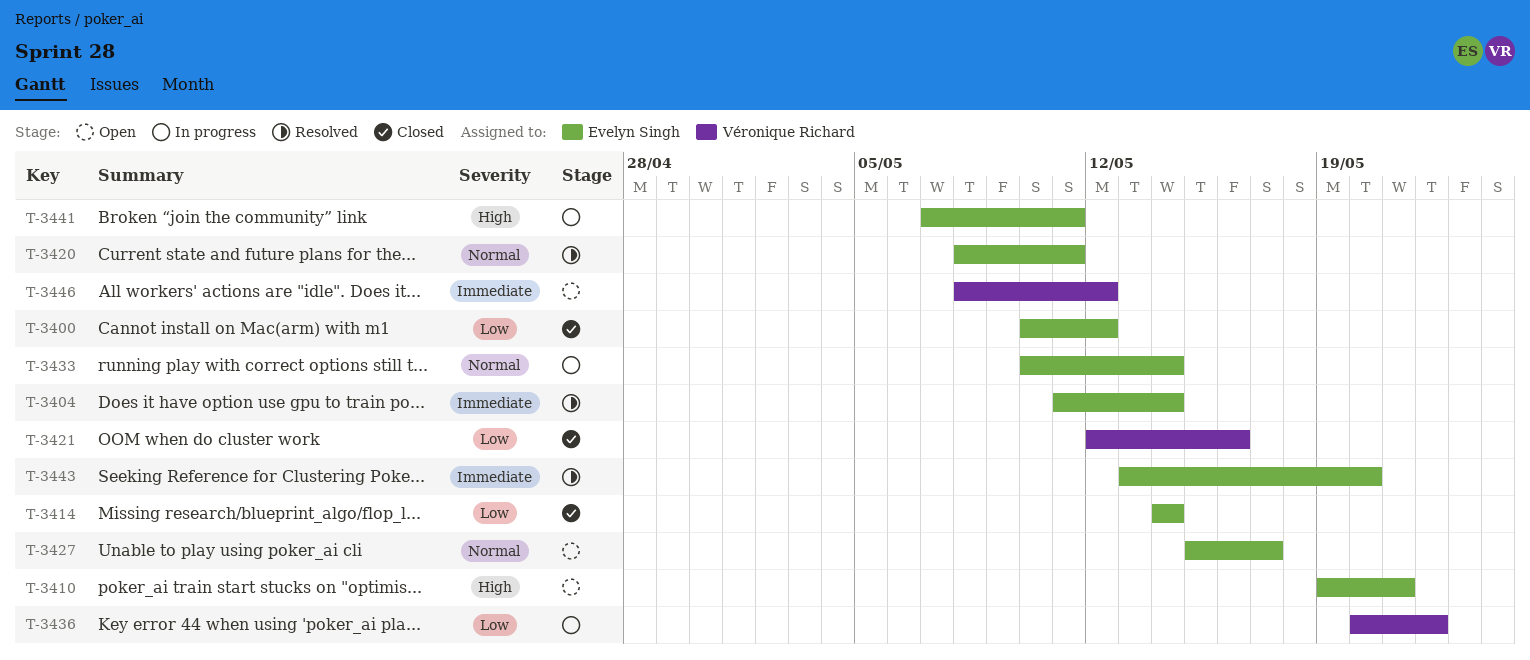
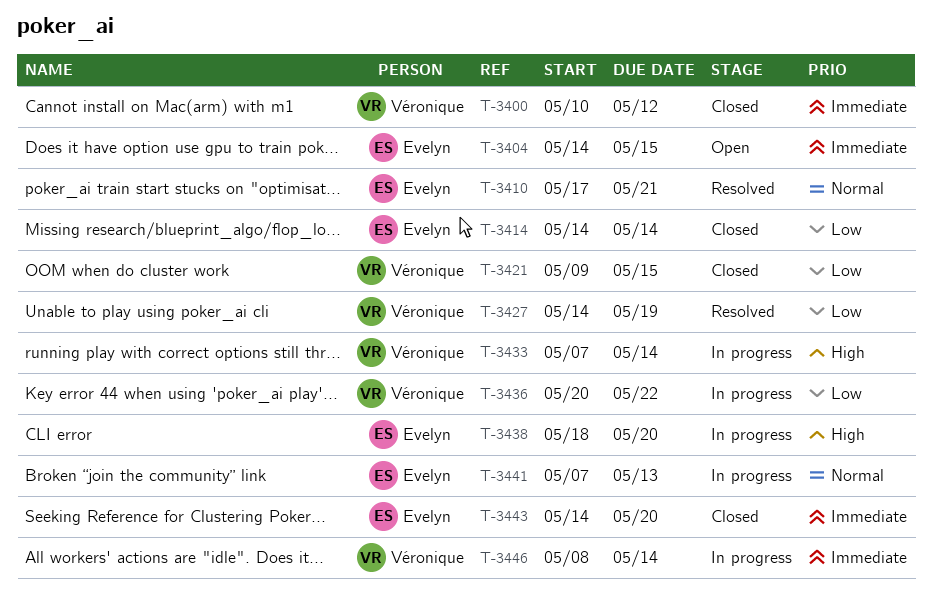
T-3400, owner: Evelyn Singh -> Véronique Richard
T-3400, priority: Low -> Immediate
T-3404, status: Resolved -> Open
T-3404, start: May 11 -> May 14
T-3404, due: May 14 -> May 15
T-3410, status: Open -> Resolved
T-3410, priority: High -> Normal
T-3410, start: May 19 -> May 17
T-3420: present -> none
T-3421, start: May 12 -> May 9
T-3421, due: May 16 -> May 15
T-3427, status: Open -> Resolved
T-3427, owner: Evelyn Singh -> Véronique Richard
T-3427, priority: Normal -> Low
T-3427, start: May 15 -> May 14
T-3427, due: May 17 -> May 19
T-3433, owner: Evelyn Singh -> Véronique Richard
T-3433, priority: Normal -> High
T-3433, start: May 10 -> May 7
T-3438: none -> present
T-3441, priority: High -> Normal
T-3441, due: May 11 -> May 13
T-3443, status: Resolved -> Closed
T-3443, start: May 13 -> May 14
T-3446, status: Open -> In progress
T-3446, due: May 12 -> May 14

